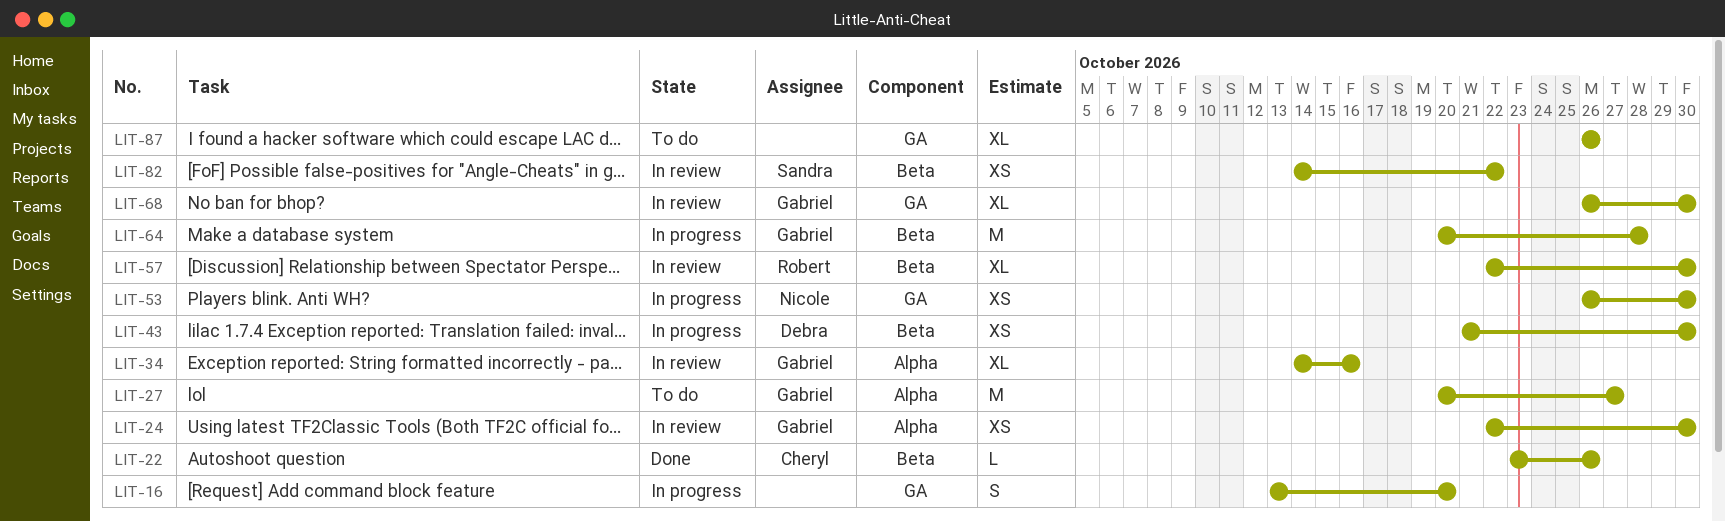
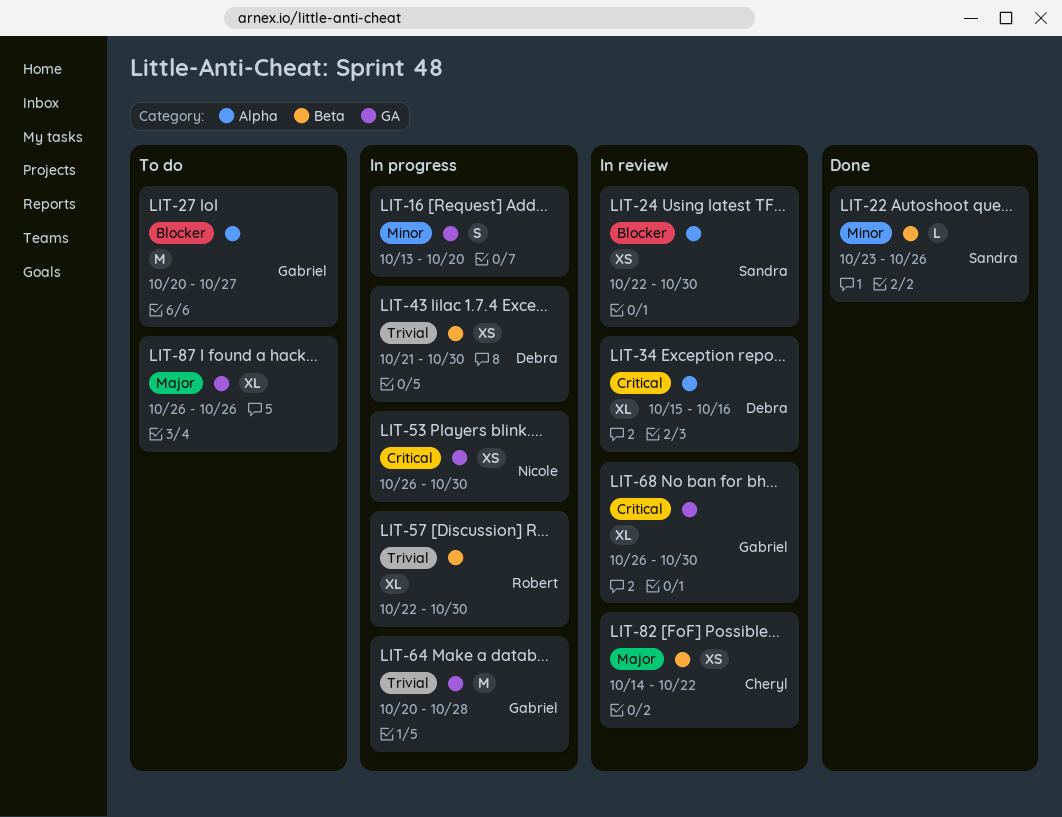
LIT-22, owner: Cheryl -> Sandra
LIT-24, owner: Gabriel -> Sandra
LIT-34, owner: Gabriel -> Debra
LIT-34, start: Oct 14 -> Oct 15
LIT-57, status: In review -> In progress
LIT-64, label: Beta -> GA
LIT-82, owner: Sandra -> Cheryl

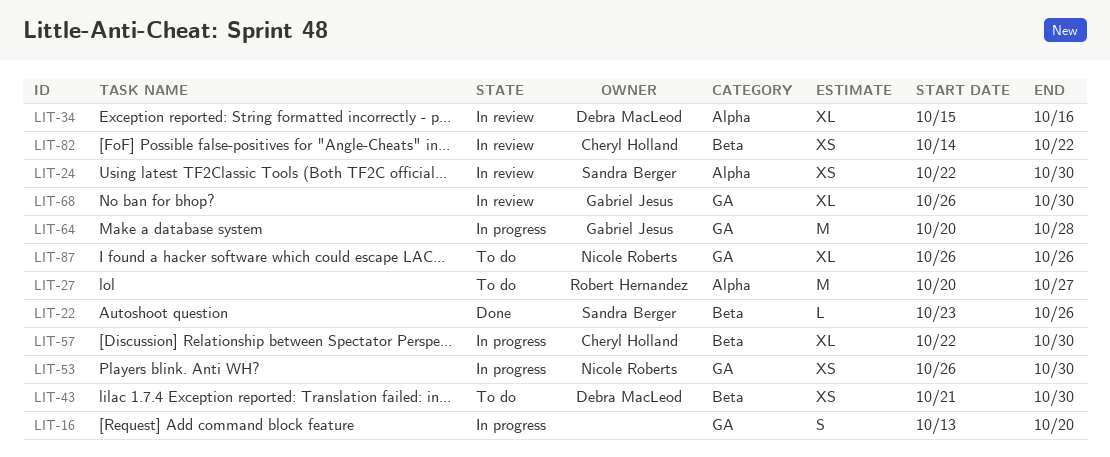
LIT-27, owner: Gabriel Jesus -> Robert Hernandez
LIT-43, status: In progress -> To do
LIT-57, owner: Robert Hernandez -> Cheryl Holland
LIT-87, owner: none -> Nicole Roberts

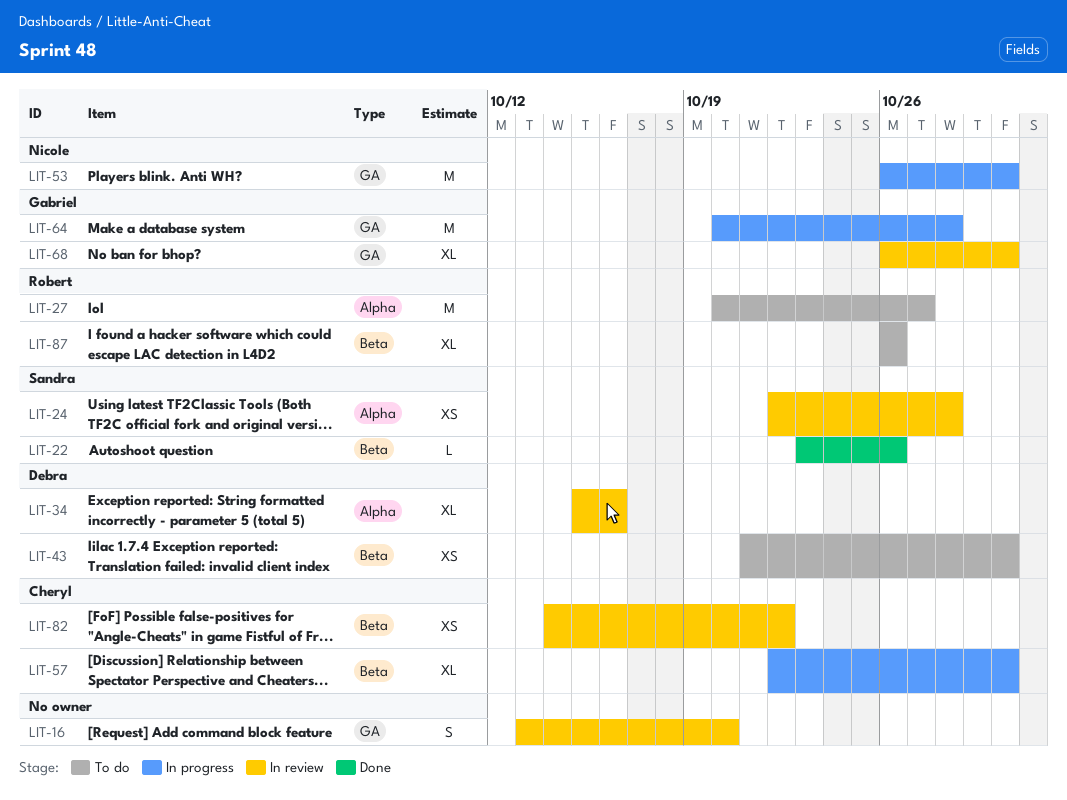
LIT-16, status: In progress -> In review
LIT-24, due: Oct 30 -> Oct 28
LIT-53, estimate: XS -> M
LIT-87, owner: Nicole Roberts -> Robert Hernandez
LIT-87, label: GA -> Beta

